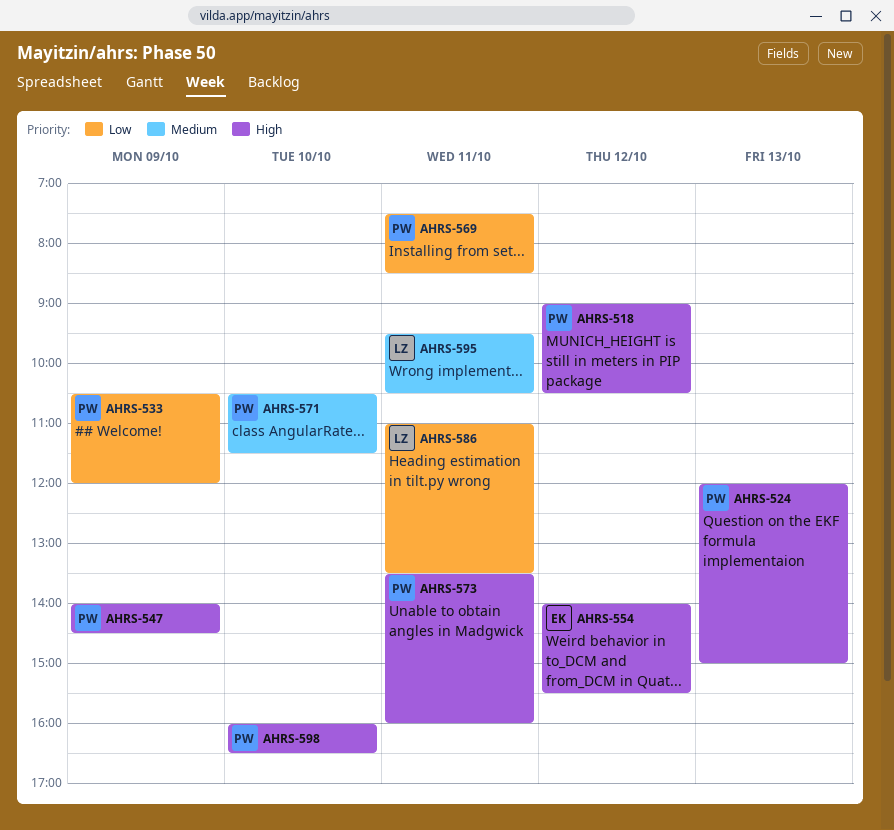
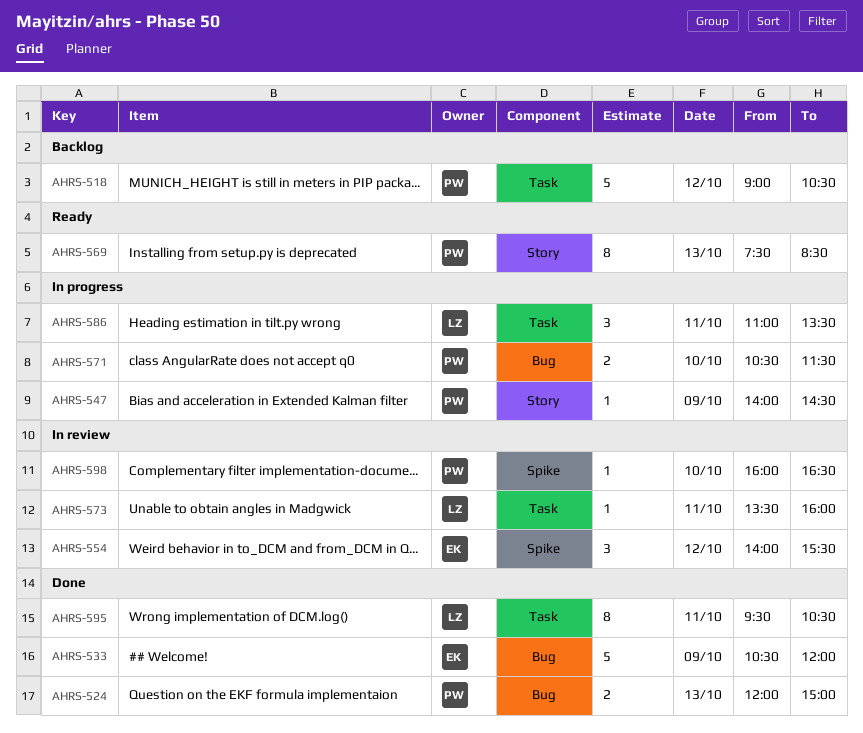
AHRS-533, owner: PW -> EK
AHRS-569, day: Oct 11 -> Oct 13
AHRS-573, owner: PW -> LZ

